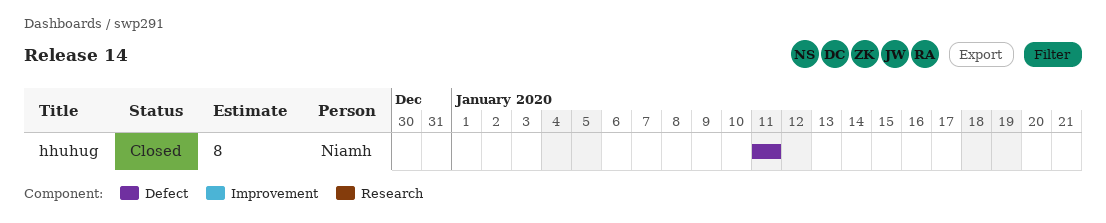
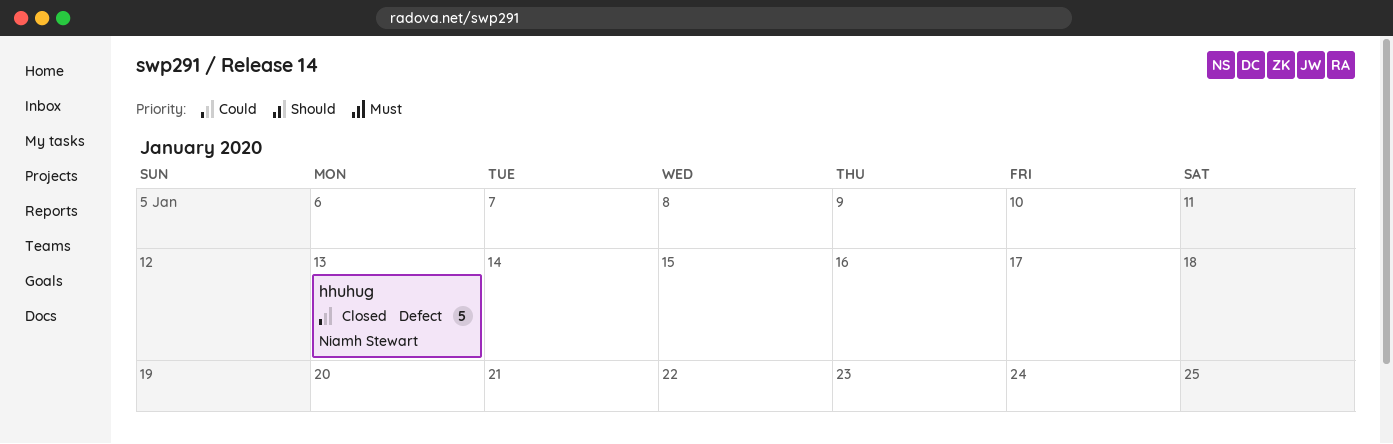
hhuhug, estimate: 8 -> 5
hhuhug, due: Jan 11 -> Jan 13

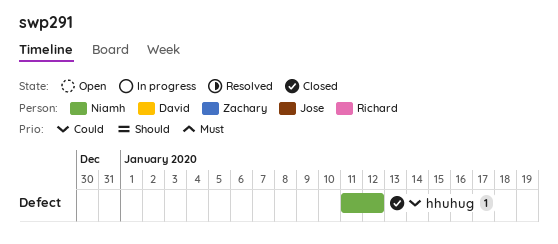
hhuhug, estimate: 5 -> 1
hhuhug, due: Jan 13 -> Jan 12

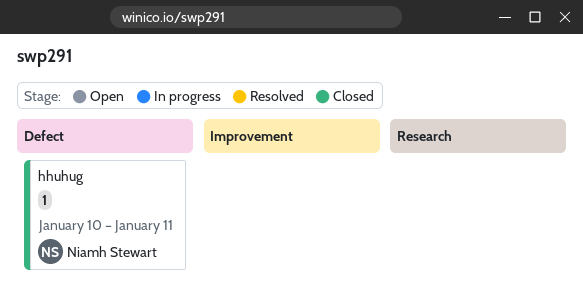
hhuhug, start: Jan 11 -> Jan 10
hhuhug, due: Jan 12 -> Jan 11

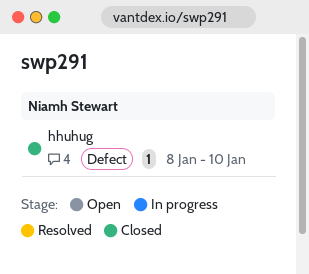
hhuhug, start: Jan 10 -> Jan 8
hhuhug, due: Jan 11 -> Jan 10

